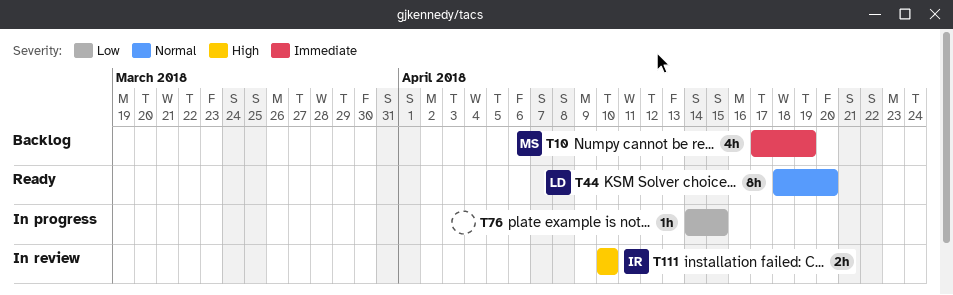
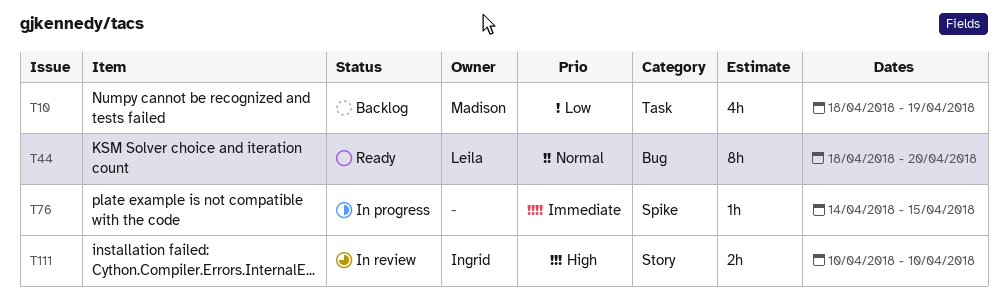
T10, priority: Immediate -> Low
T10, start: Apr 17 -> Apr 18
T76, priority: Low -> Immediate

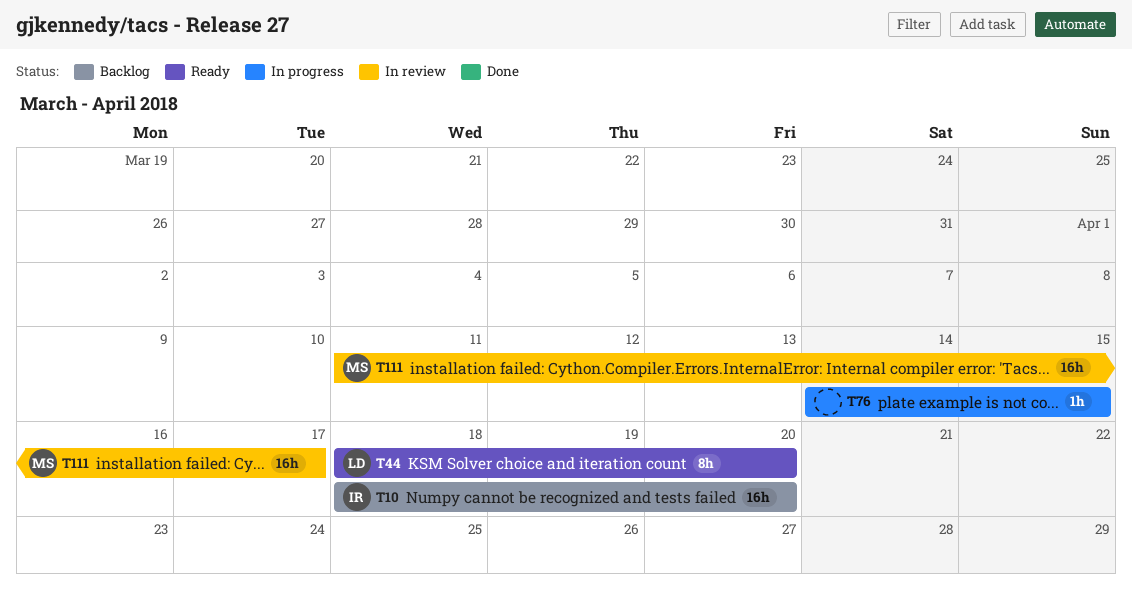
T10, owner: Madison -> Ingrid
T10, estimate: 4h -> 16h
T10, due: Apr 19 -> Apr 20
T111, owner: Ingrid -> Madison
T111, estimate: 2h -> 16h
T111, start: Apr 10 -> Apr 11
T111, due: Apr 10 -> Apr 17

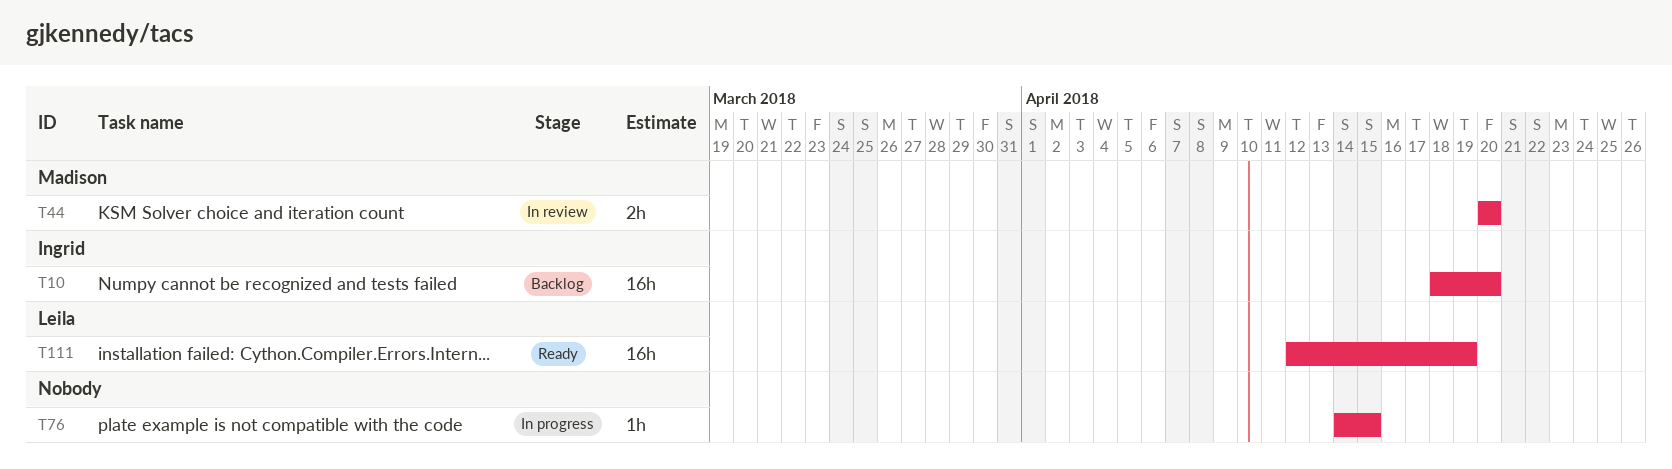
T44, status: Ready -> In review
T44, owner: Leila -> Madison
T44, estimate: 8h -> 2h
T44, start: Apr 18 -> Apr 20
T111, status: In review -> Ready
T111, owner: Madison -> Leila
T111, start: Apr 11 -> Apr 12
T111, due: Apr 17 -> Apr 19

